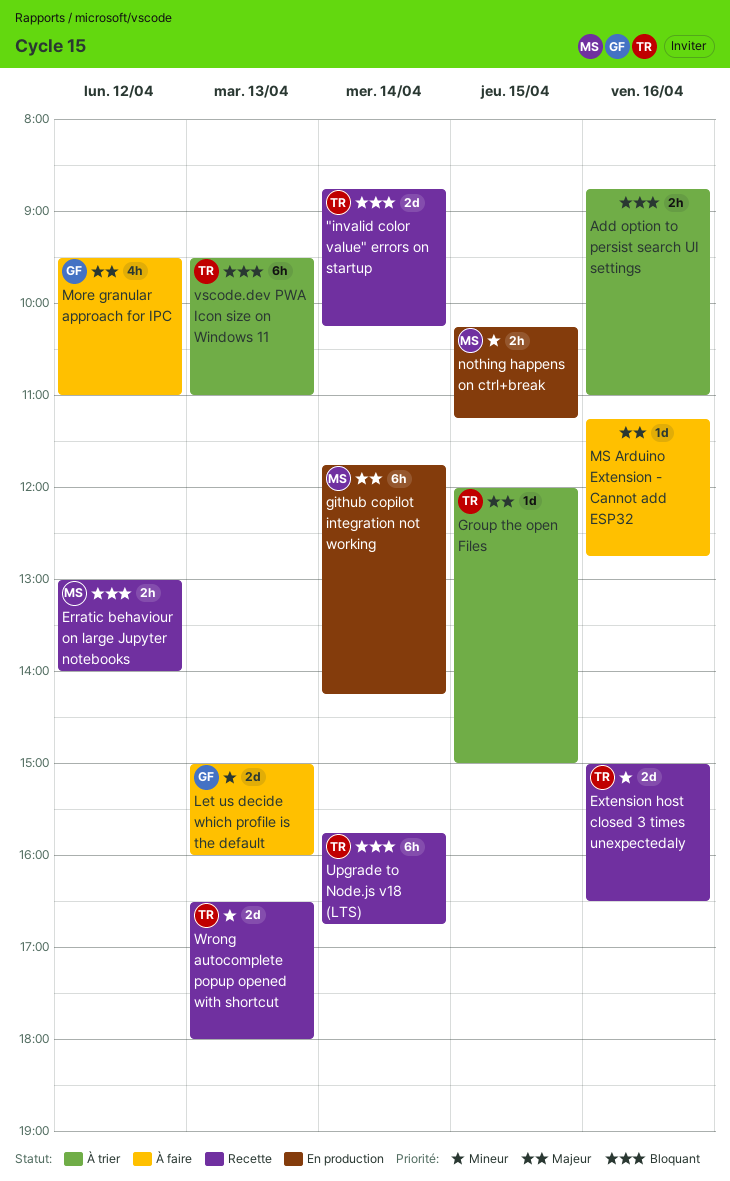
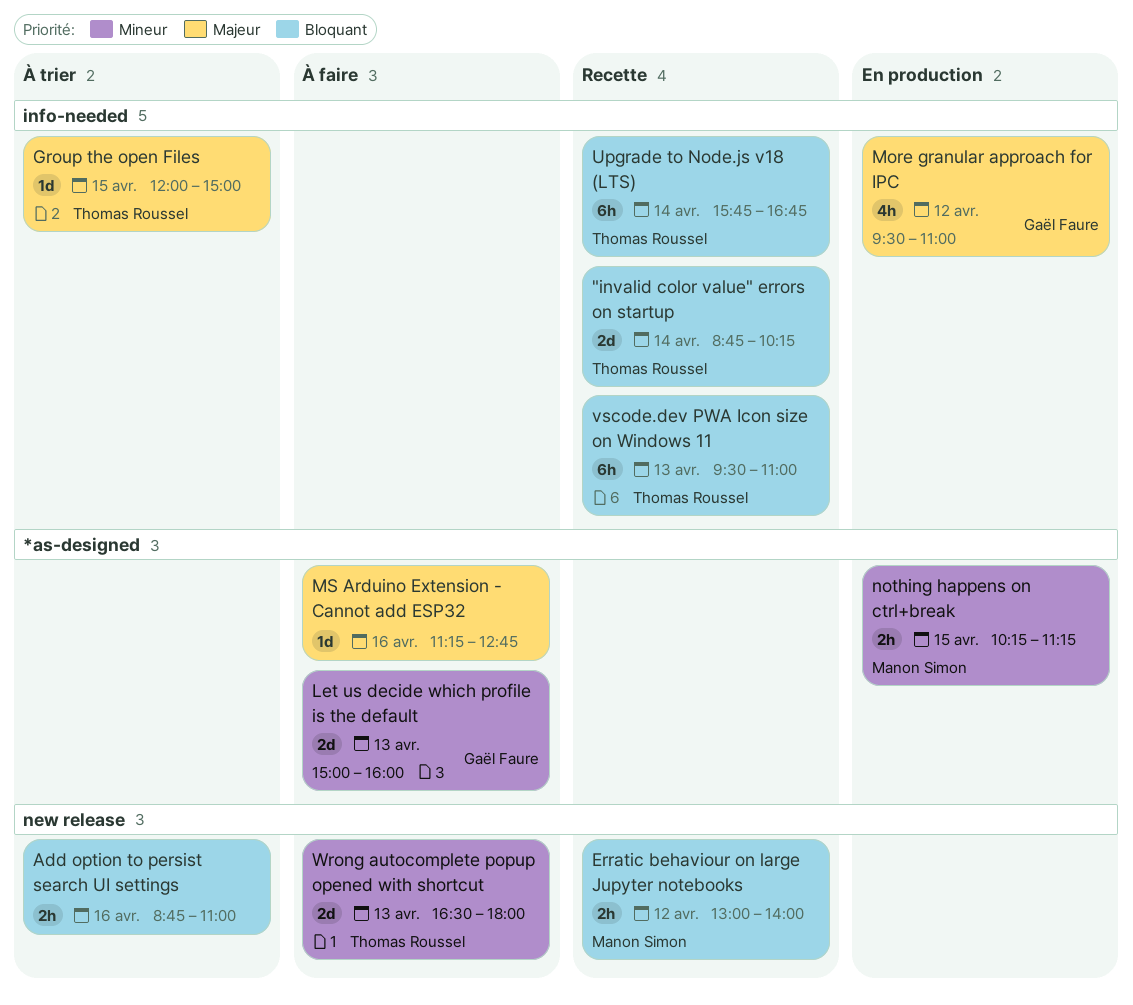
Extension host closed 3 times unexpectedaly: present -> none
github copilot integration not working: present -> none
More granular approach for IPC, status: À faire -> En production
vscode.dev PWA Icon size on Windows 11, status: À trier -> Recette
Wrong autocomplete popup opened with shortcut, status: Recette -> À faire

